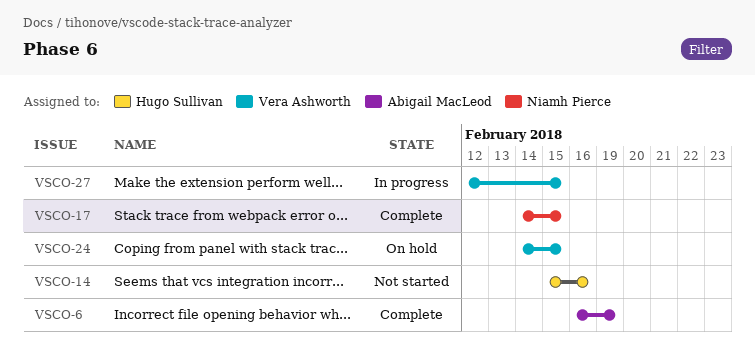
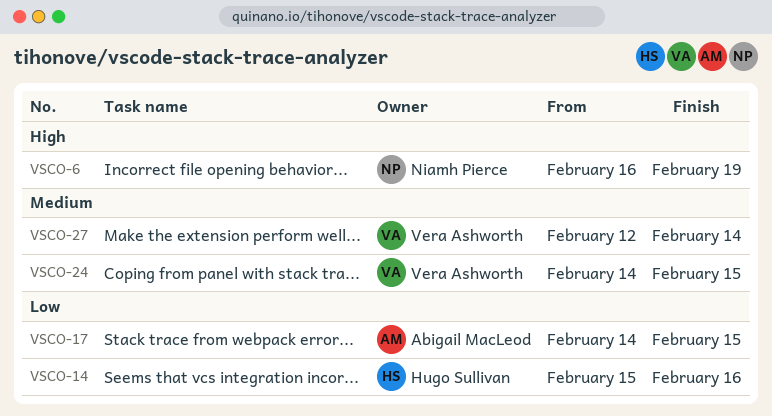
VSCO-6, owner: Abigail MacLeod -> Niamh Pierce
VSCO-17, owner: Niamh Pierce -> Abigail MacLeod
VSCO-27, due: Feb 15 -> Feb 14

